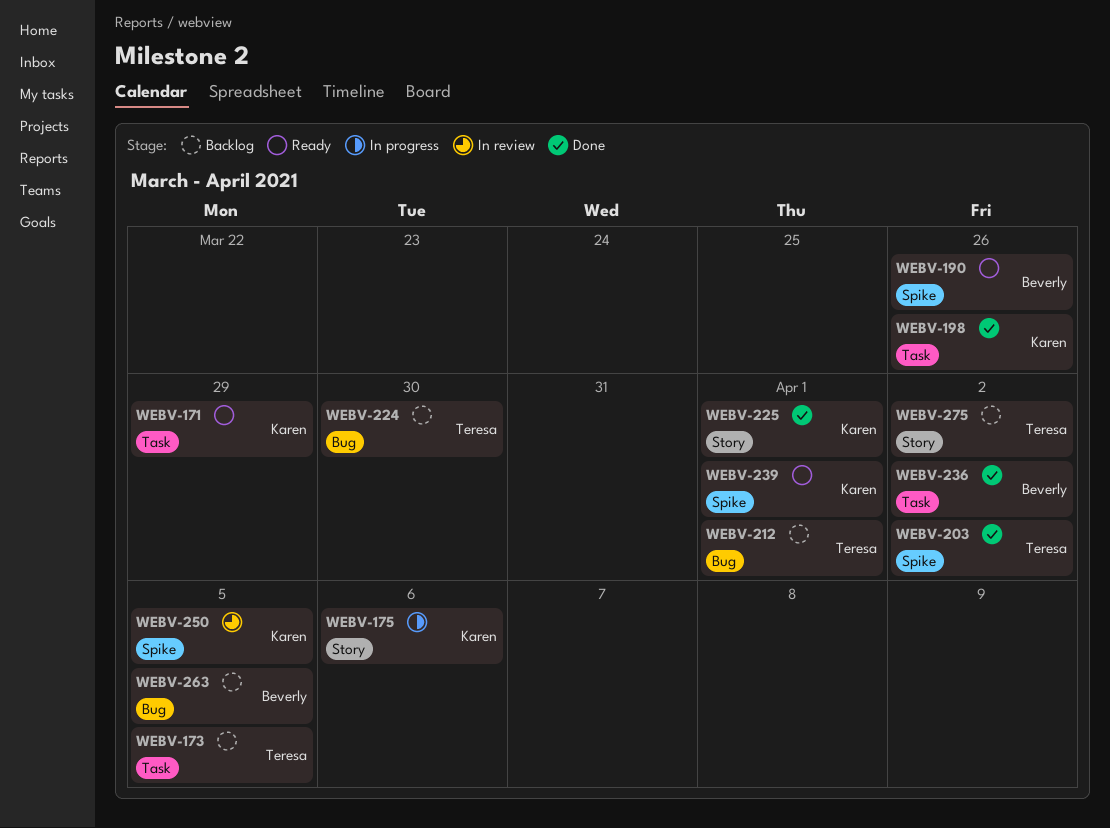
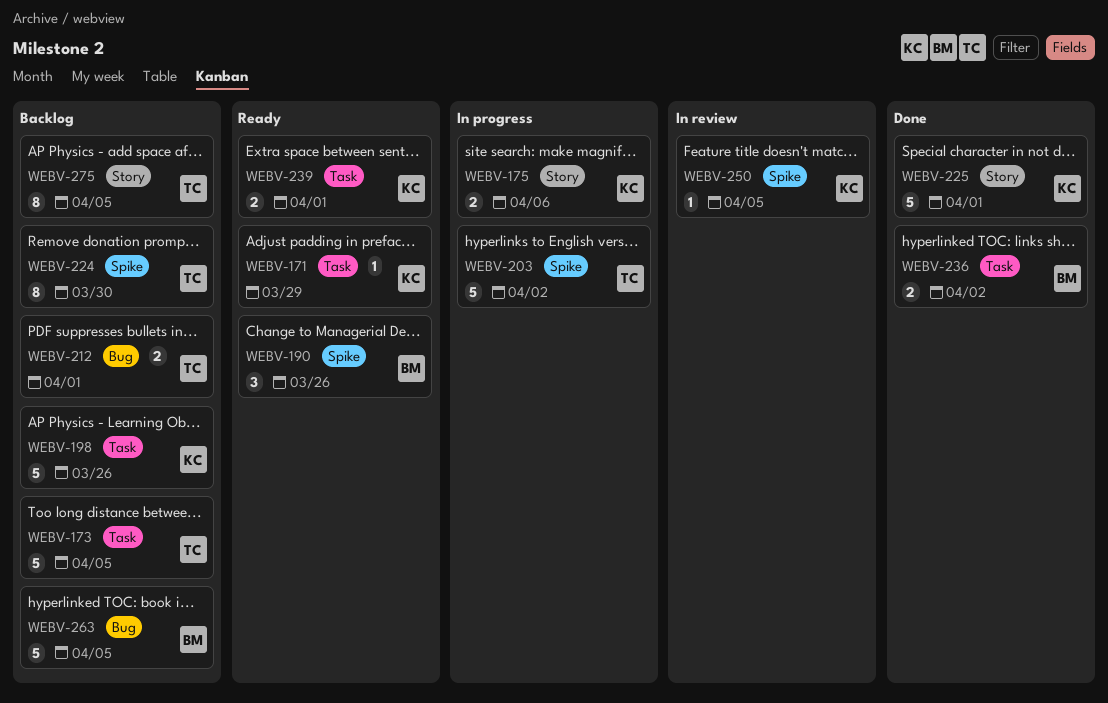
WEBV-198, status: Done -> Backlog
WEBV-203, status: Done -> In progress
WEBV-224, label: Bug -> Spike
WEBV-239, label: Spike -> Task
WEBV-275, due: Apr 2 -> Apr 5

